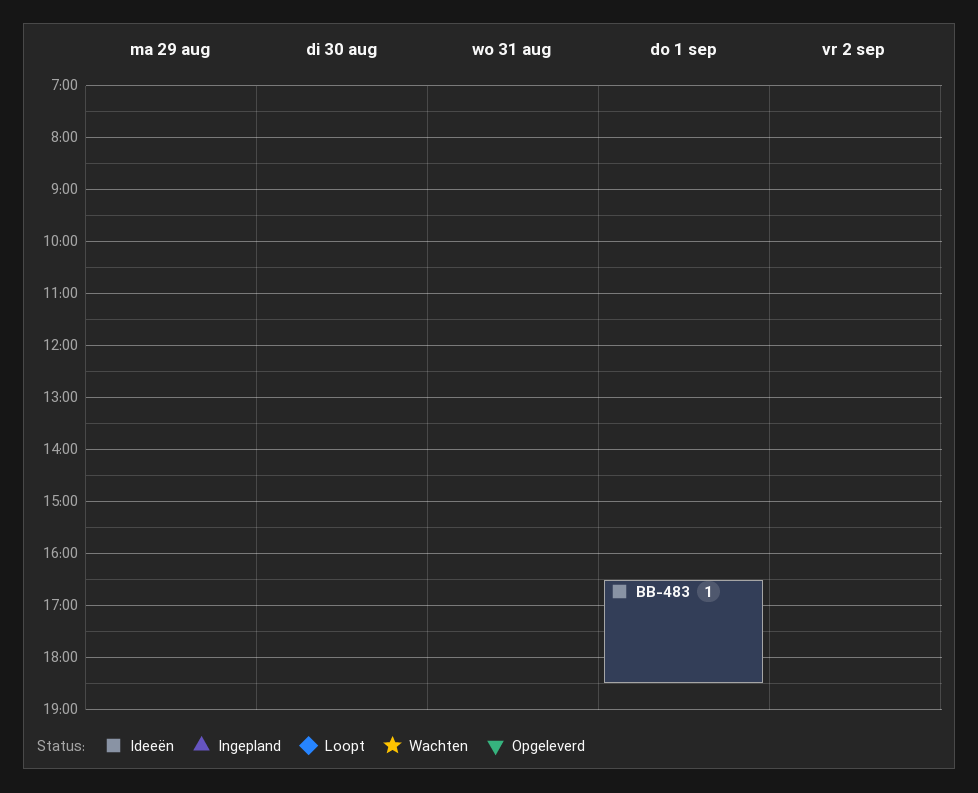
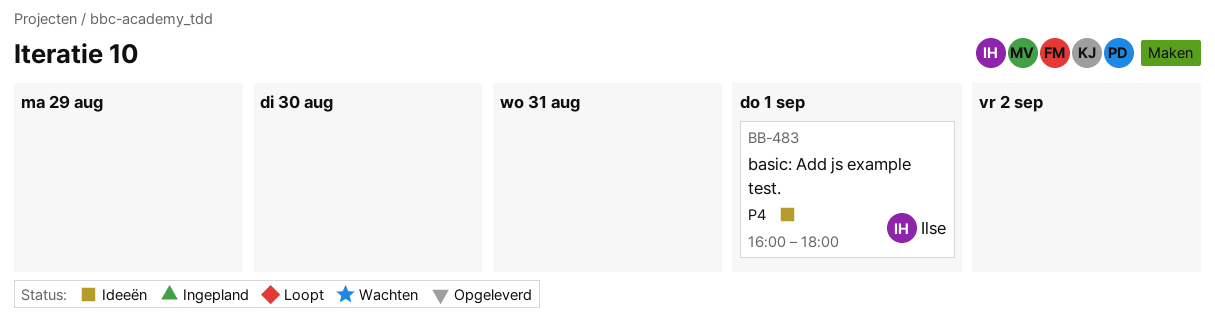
BB-483, begins: 16:30 -> 16:00
BB-483, ends: 18:30 -> 18:00

